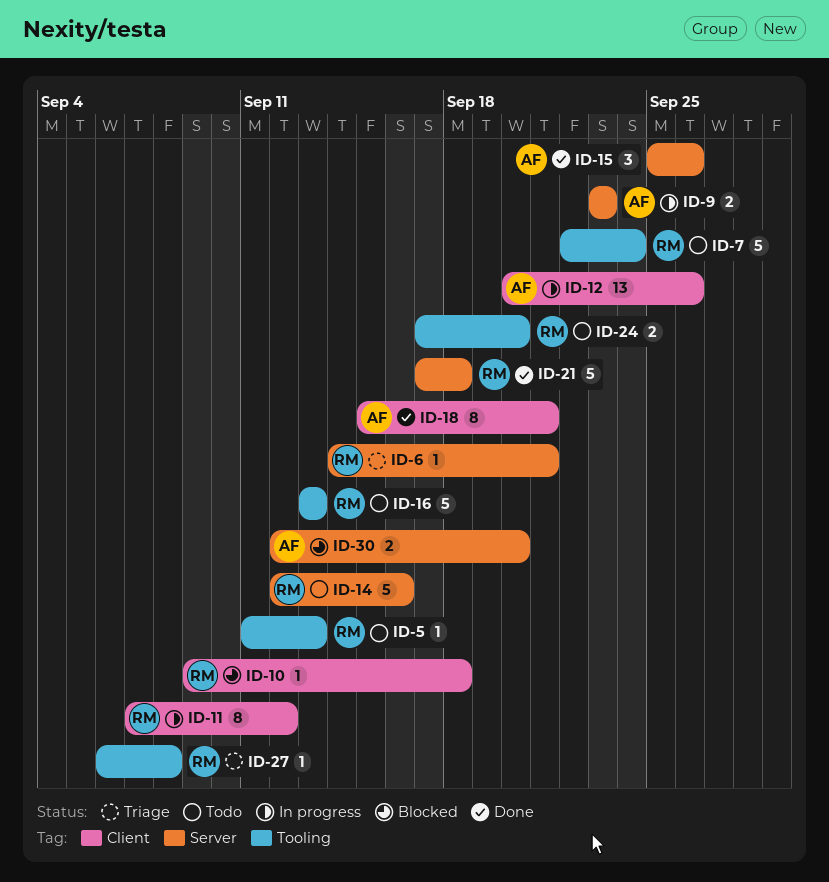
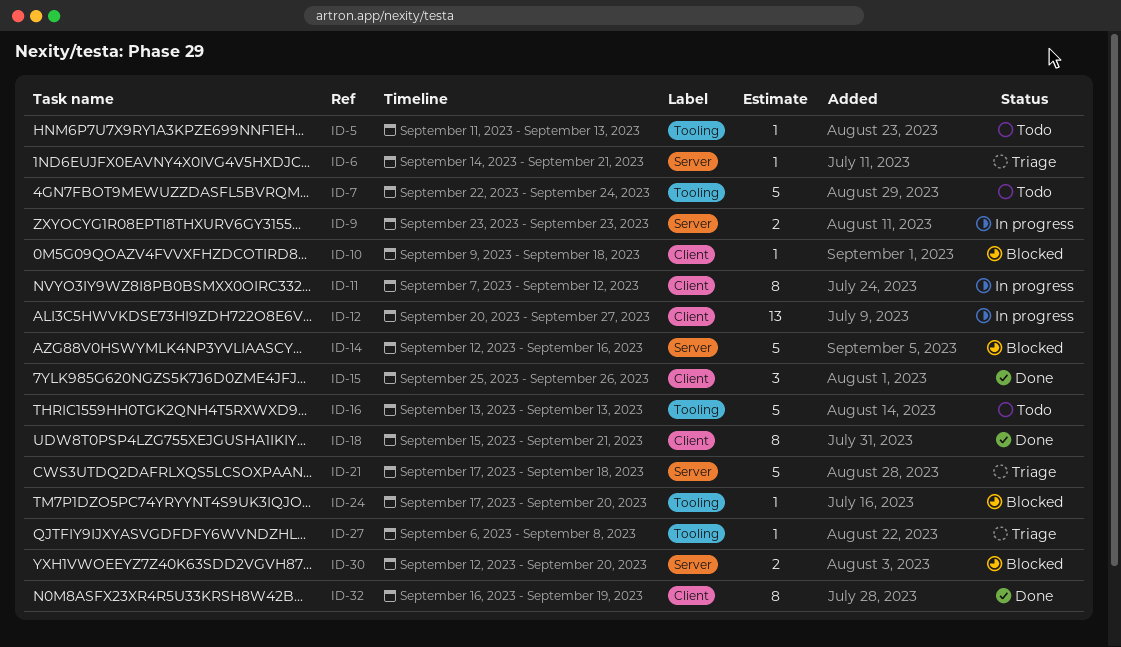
ID-12, due: Sep 26 -> Sep 27
ID-14, status: Todo -> Blocked
ID-15, label: Server -> Client
ID-21, status: Done -> Triage
ID-24, status: Todo -> Blocked
ID-24, estimate: 2 -> 1
ID-32: none -> present

